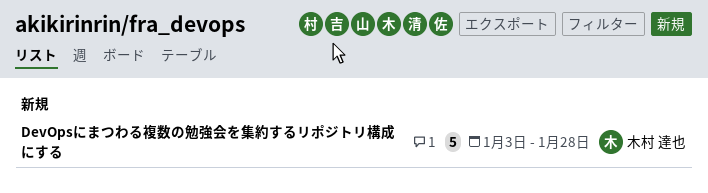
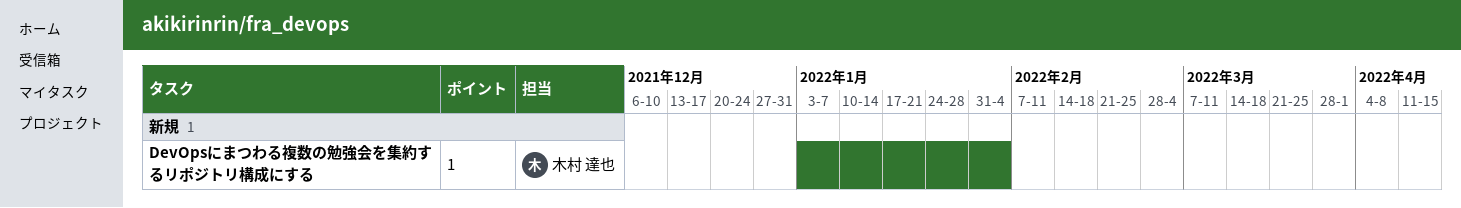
DevOpsにまつわる複数の勉強会を集約するリポジトリ構成にする, estimate: 5 -> 1
DevOpsにまつわる複数の勉強会を集約するリポジトリ構成にする, due: Jan 28 -> Feb 4

